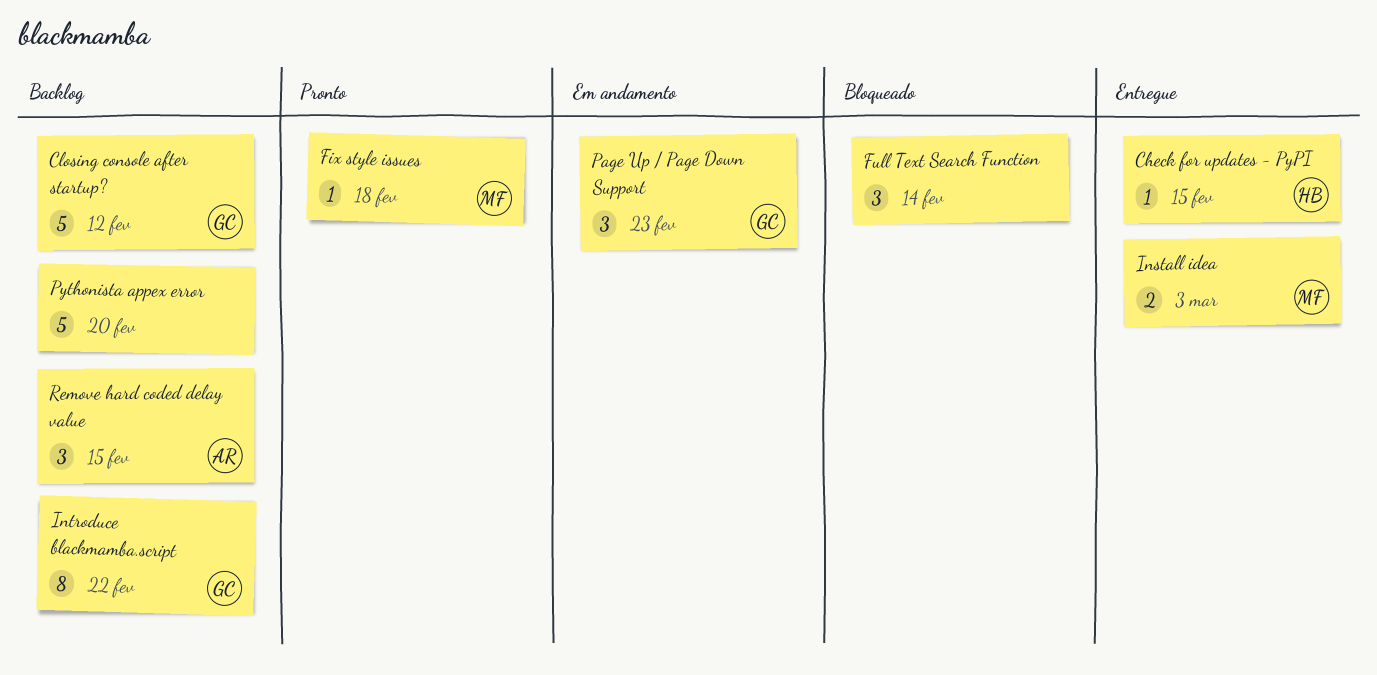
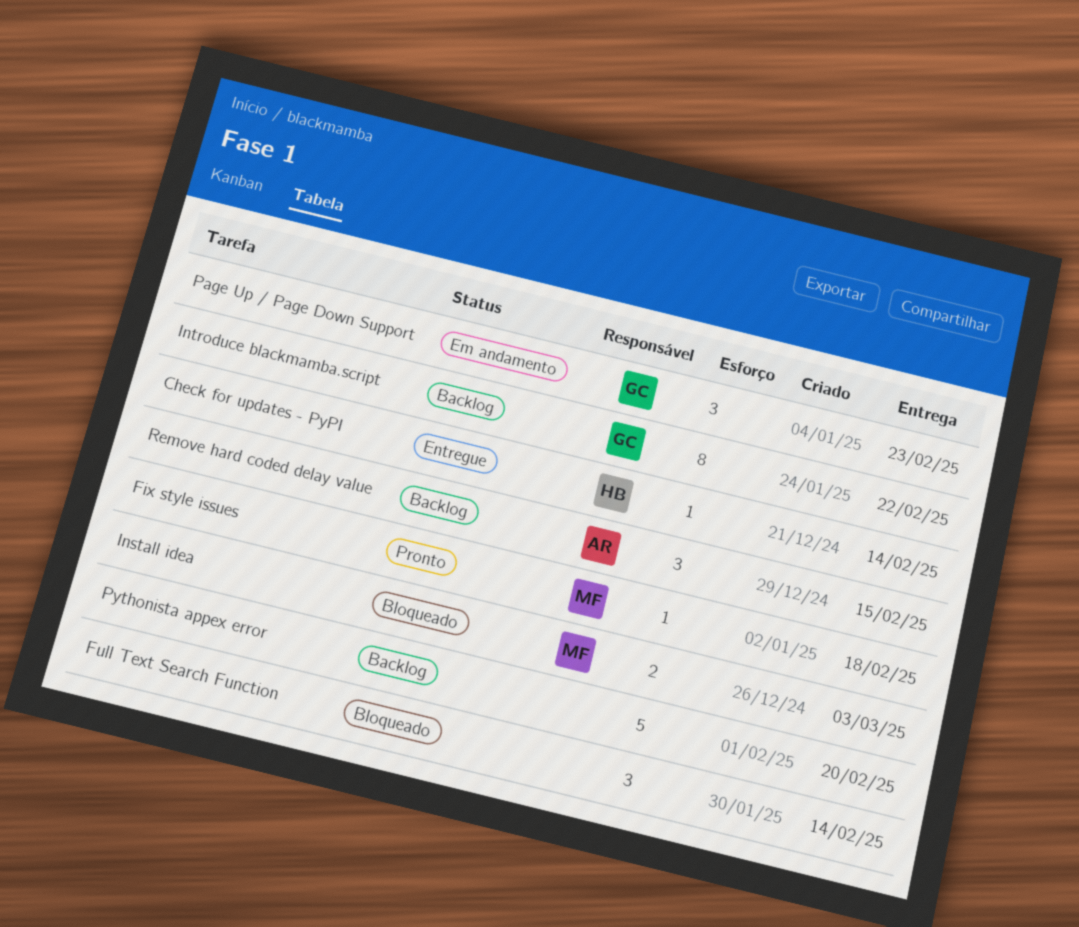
Check for updates - PyPI, due: Feb 15 -> Feb 14
Closing console after startup?: present -> none
Install idea, status: Entregue -> Bloqueado

